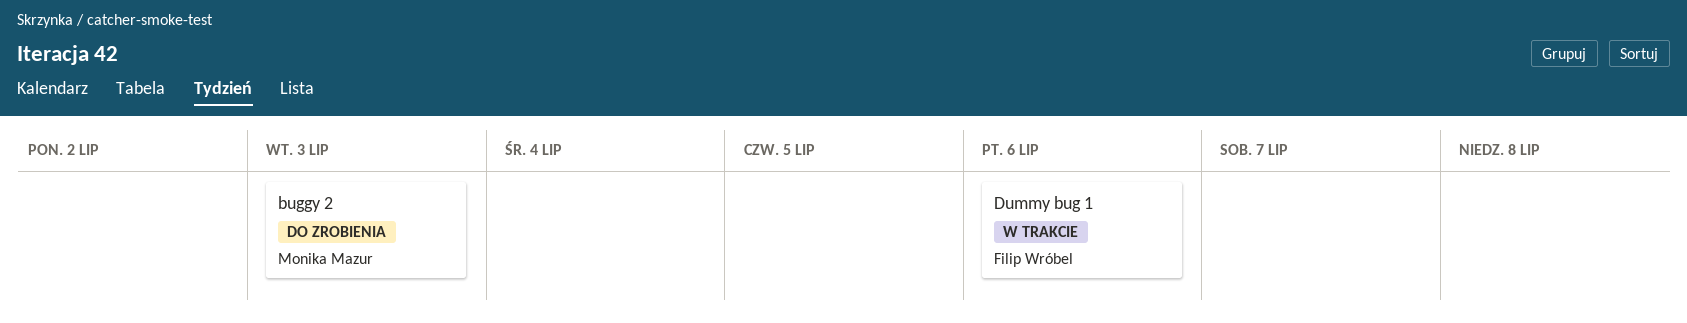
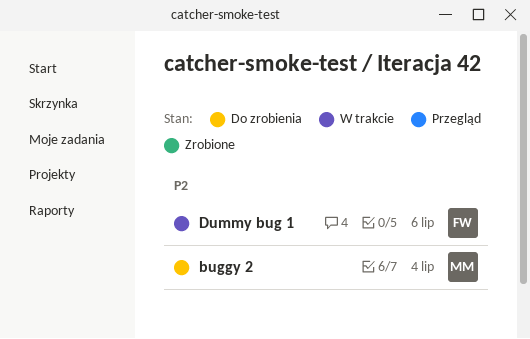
buggy 2, due: Jul 3 -> Jul 4

